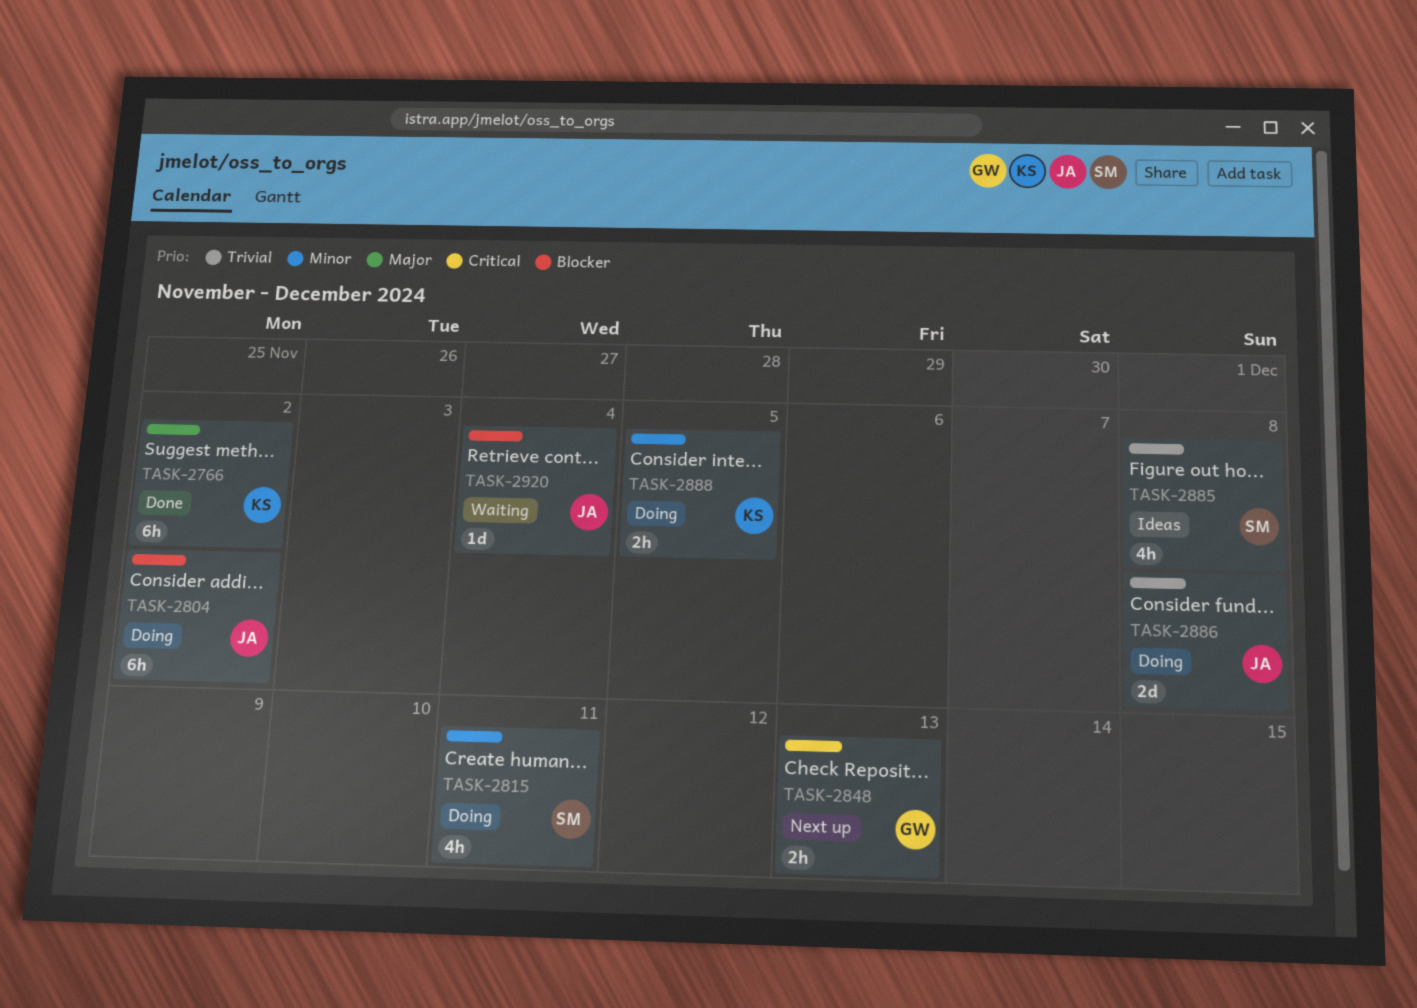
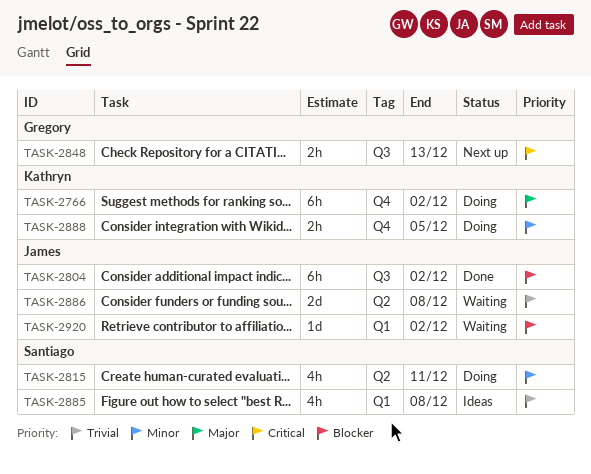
TASK-2766, status: Done -> Doing
TASK-2804, status: Doing -> Done
TASK-2886, status: Doing -> Waiting
TASK-2920, due: Dec 4 -> Dec 2

